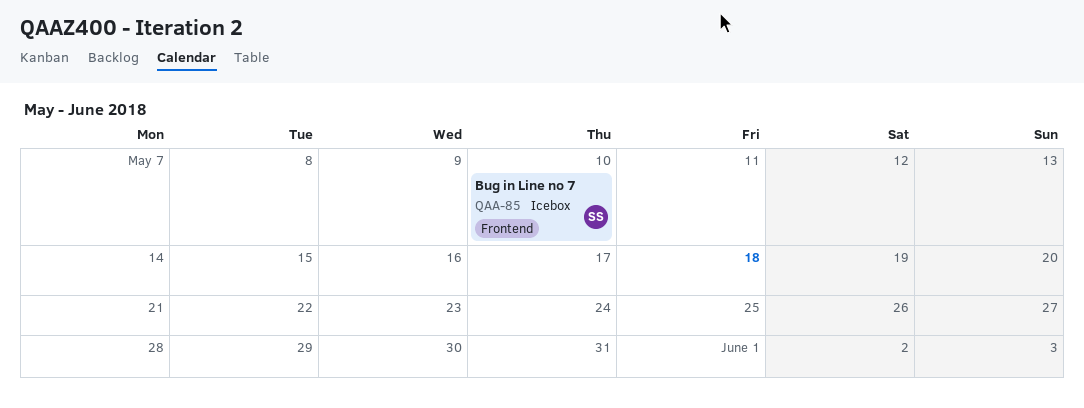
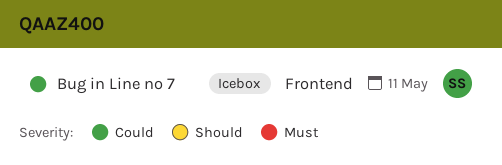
Bug in Line no 7, due: May 10 -> May 11

